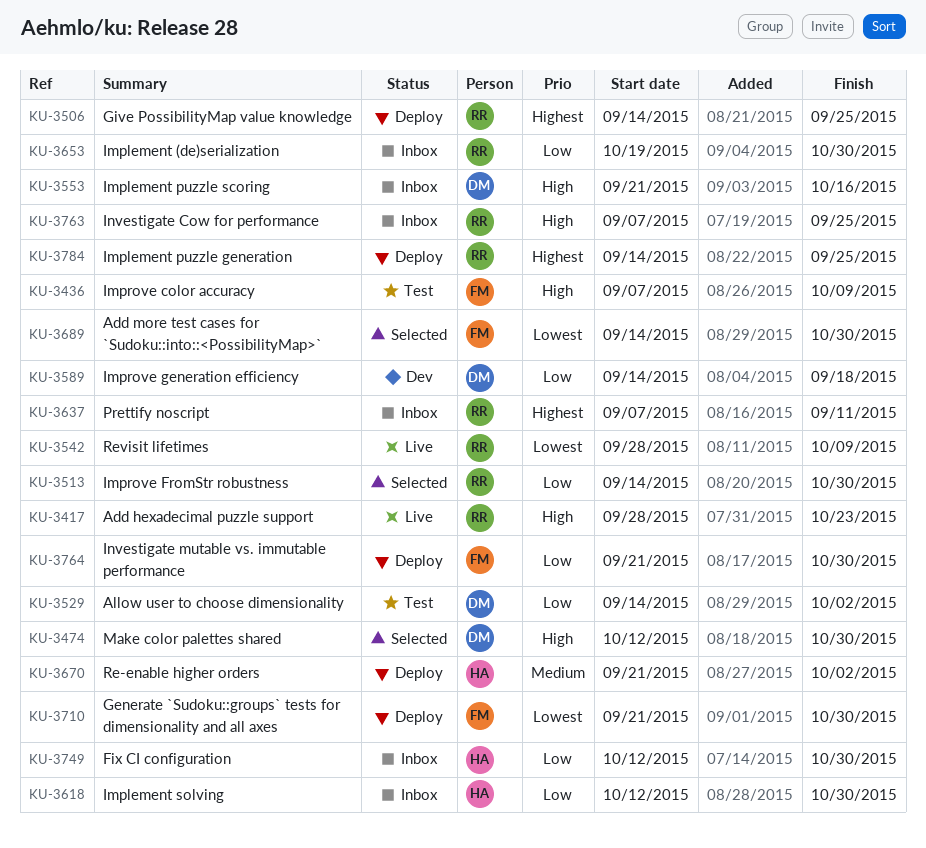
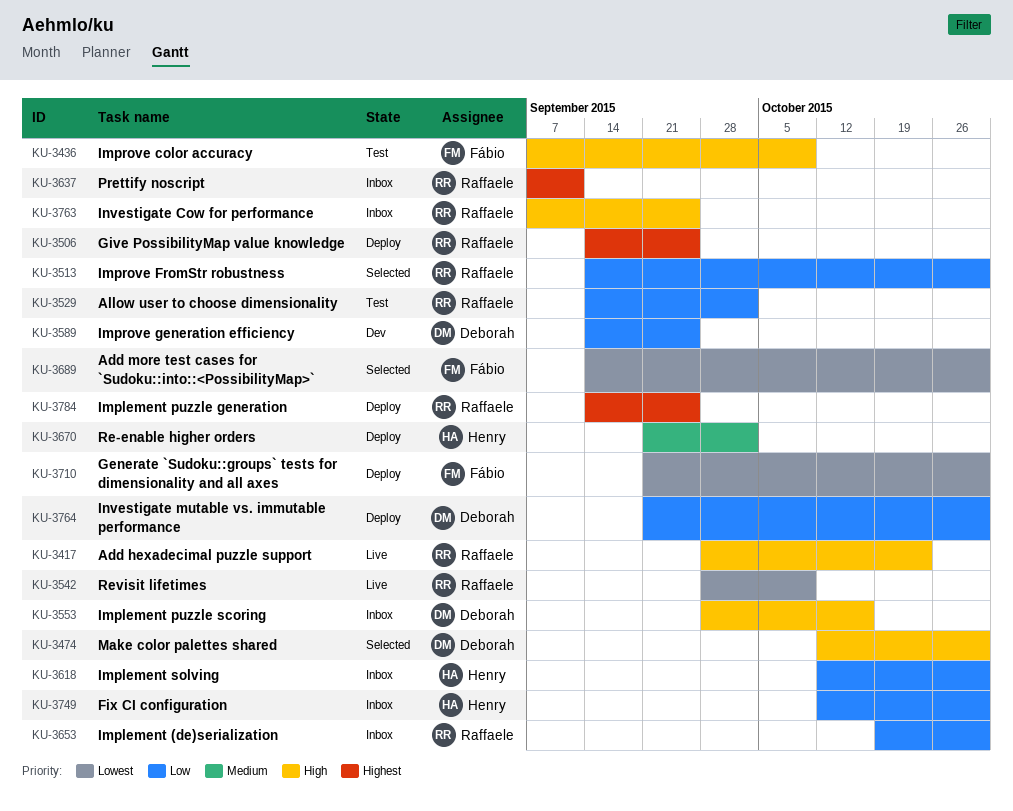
KU-3529, owner: Deborah -> Raffaele
KU-3553, start: Sep 21 -> Sep 28
KU-3589, due: Sep 18 -> Sep 25
KU-3764, owner: Fábio -> Deborah

